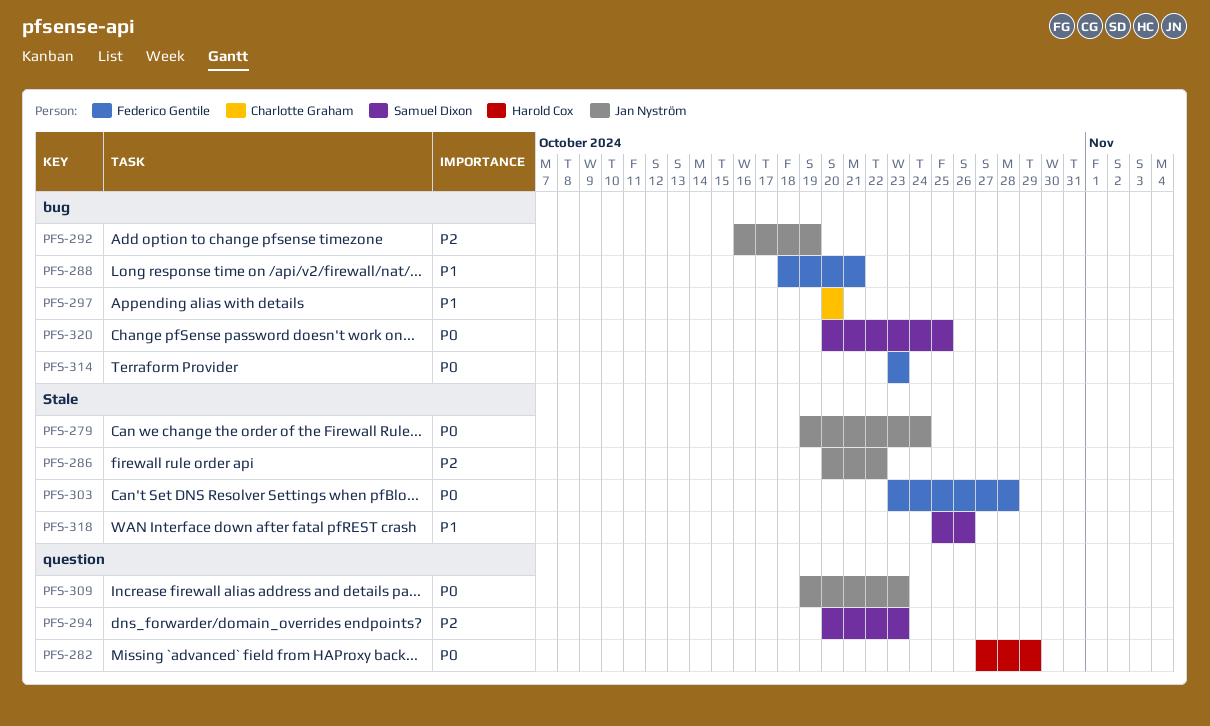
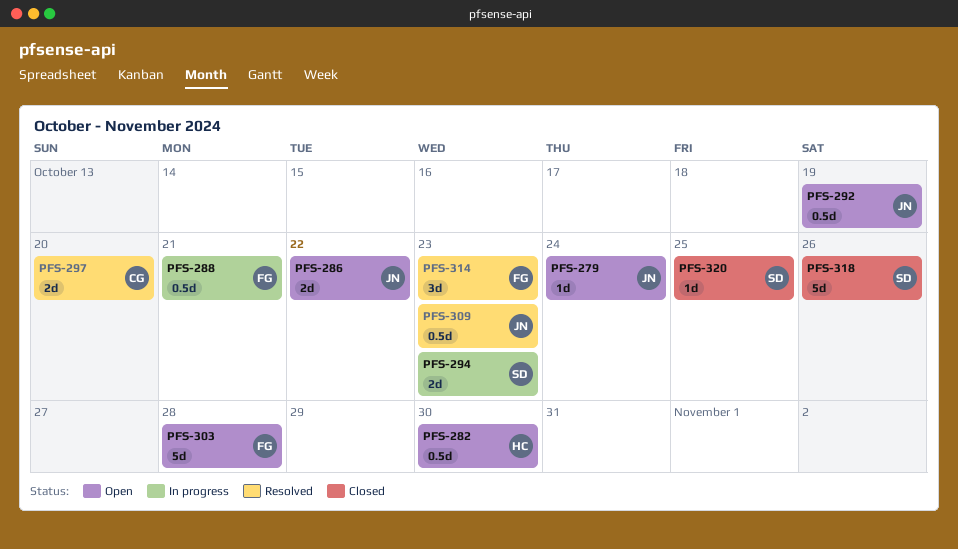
PFS-282, due: Oct 29 -> Oct 30

